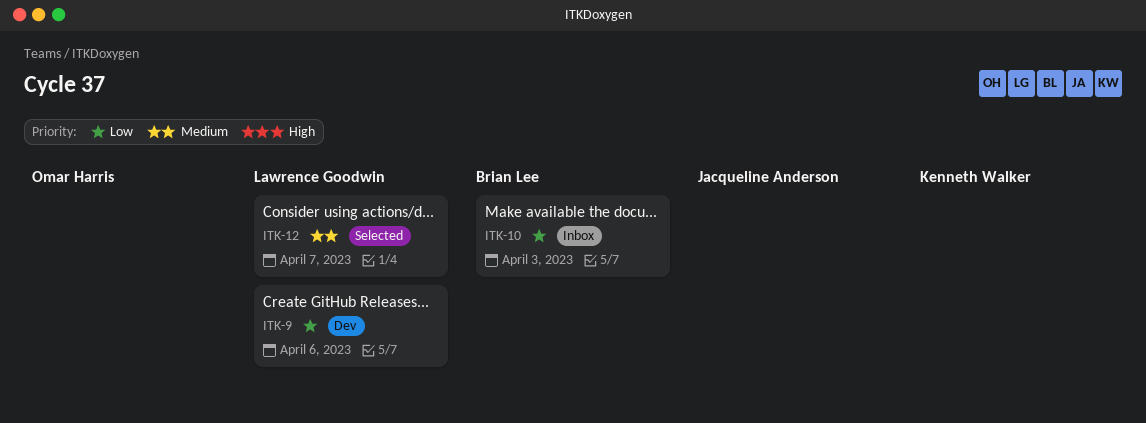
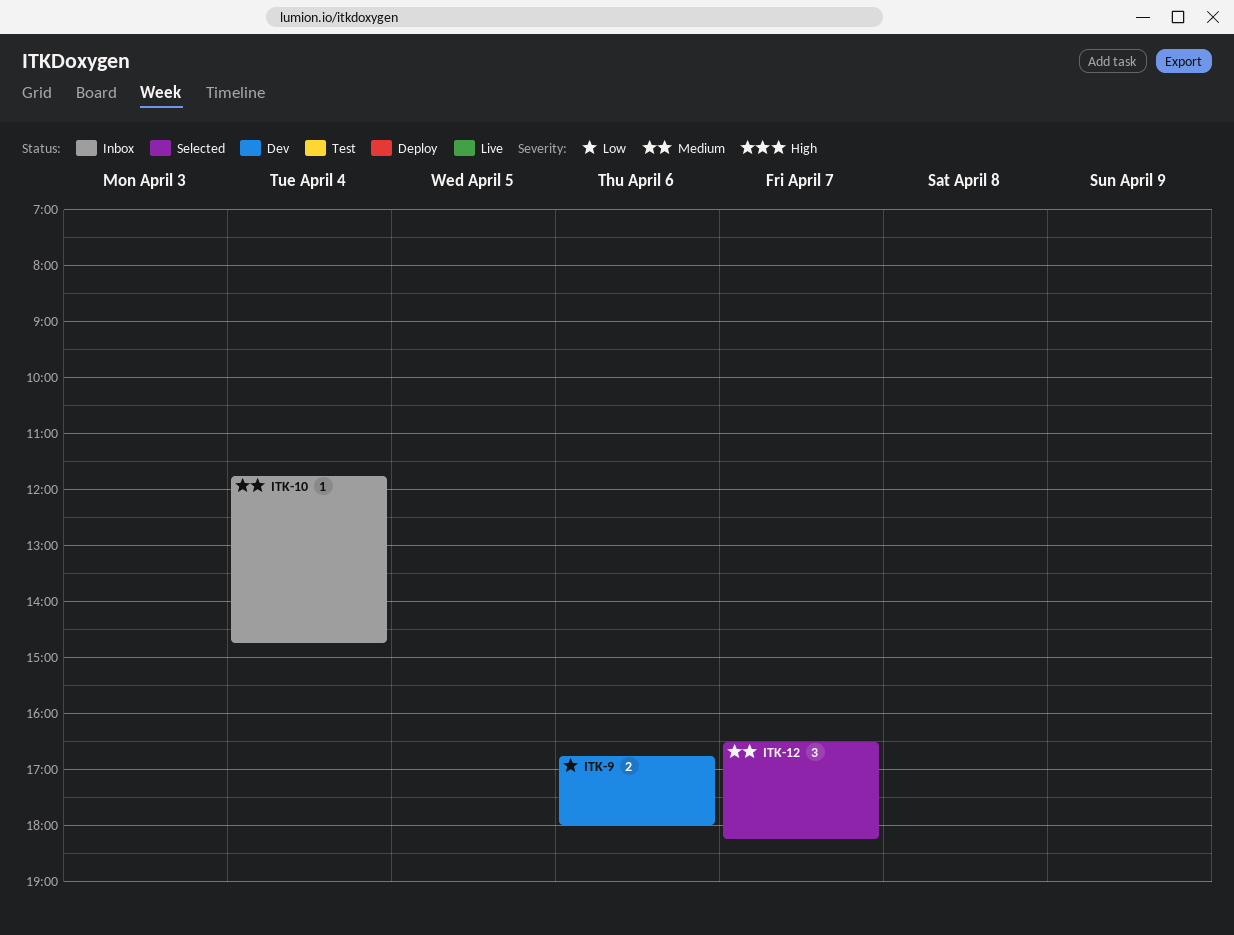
ITK-10, priority: Low -> Medium
ITK-10, day: Apr 3 -> Apr 4

